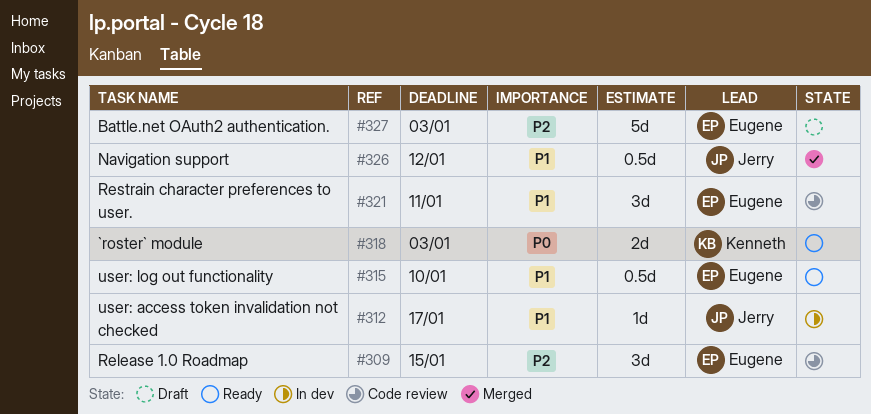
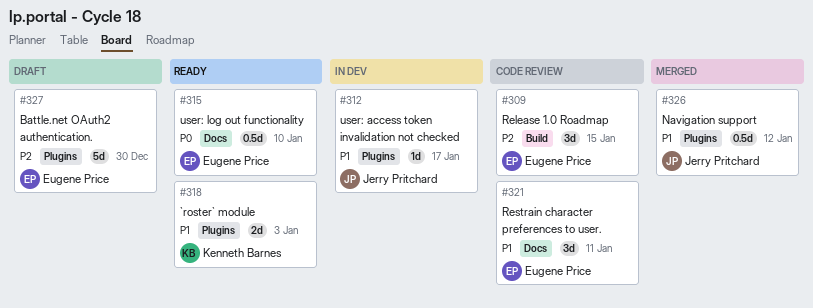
#315, priority: P1 -> P0
#318, priority: P0 -> P1
#327, due: Jan 3 -> Dec 30

